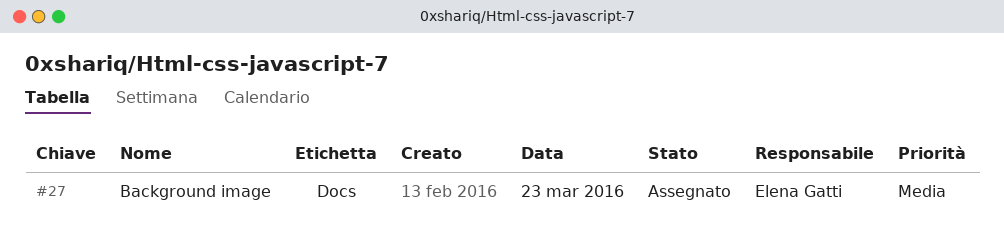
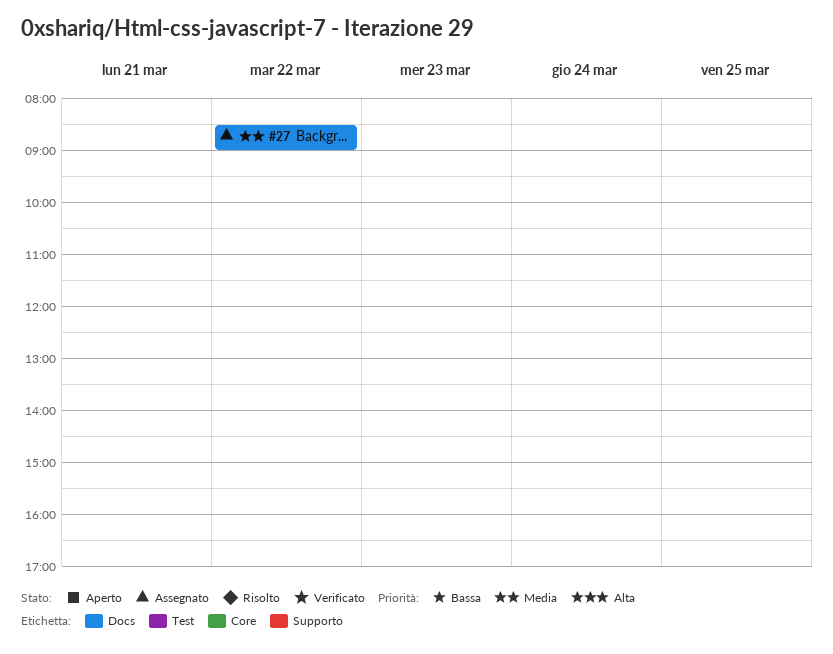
#27, day: Mar 23 -> Mar 22

